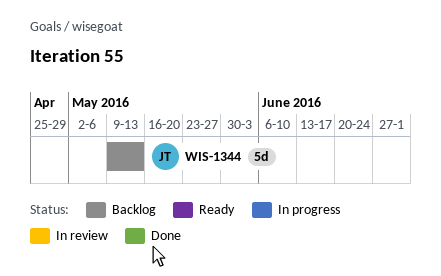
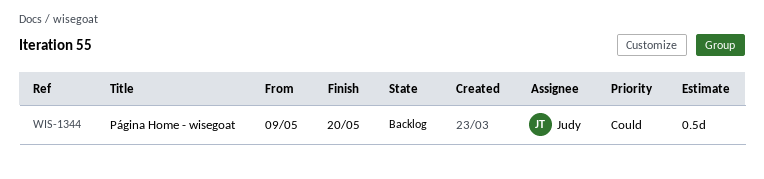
WIS-1344, estimate: 5d -> 0.5d
WIS-1344, due: May 13 -> May 20

